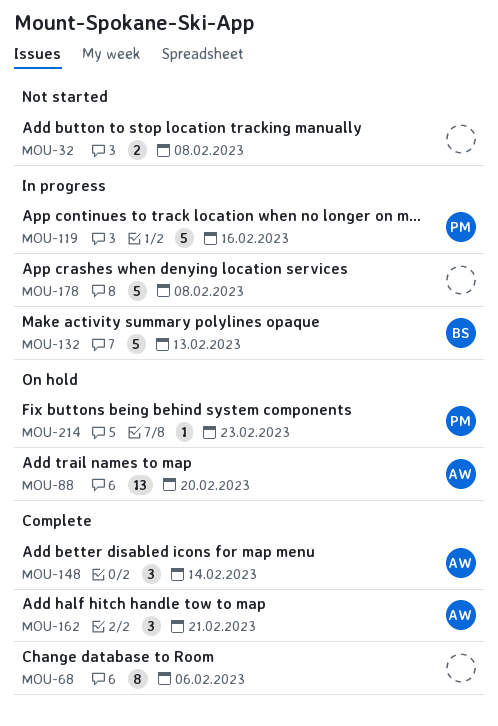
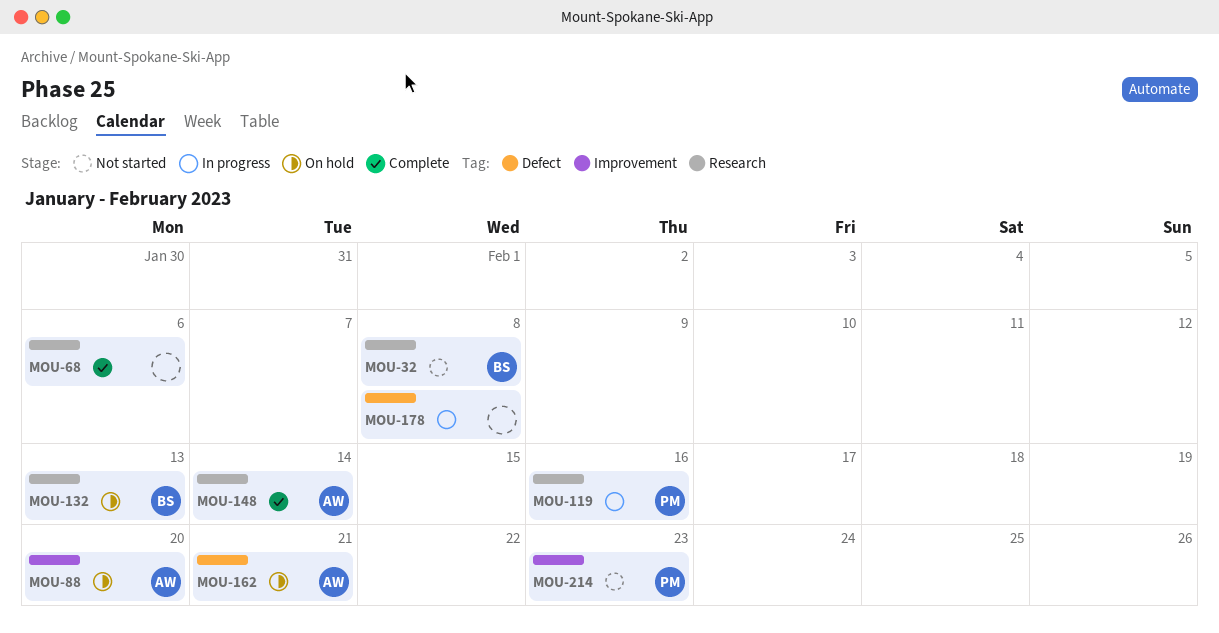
MOU-32, owner: none -> BS
MOU-132, status: In progress -> On hold
MOU-162, status: Complete -> On hold
MOU-214, status: On hold -> Not started

